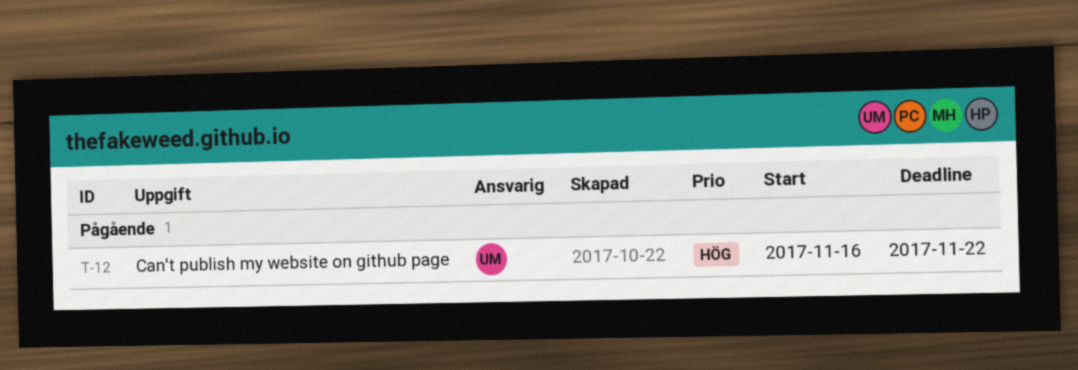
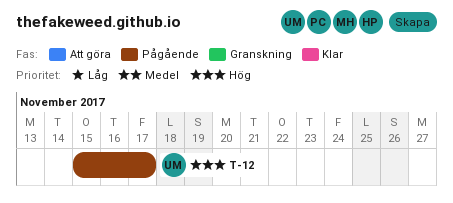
T-12, start: Nov 16 -> Nov 15
T-12, due: Nov 22 -> Nov 17

